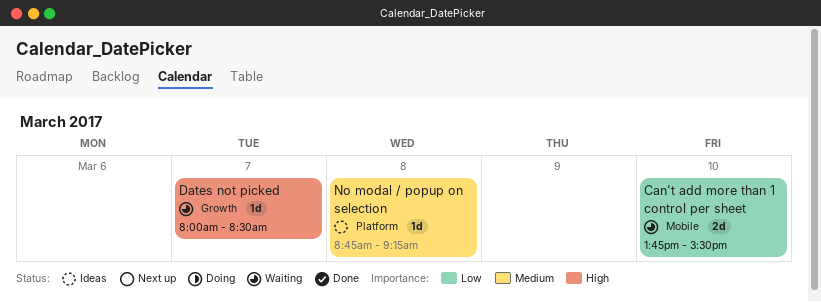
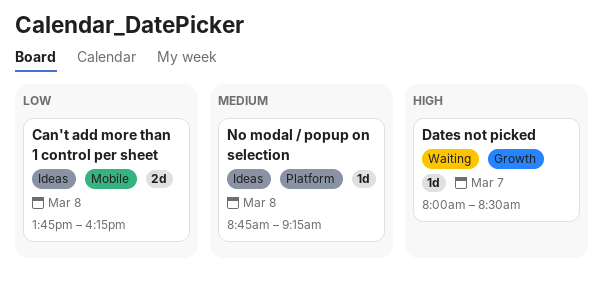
Can't add more than 1 control per sheet, status: Waiting -> Ideas
Can't add more than 1 control per sheet, day: Mar 10 -> Mar 8
Can't add more than 1 control per sheet, ends: 15:30 -> 16:15

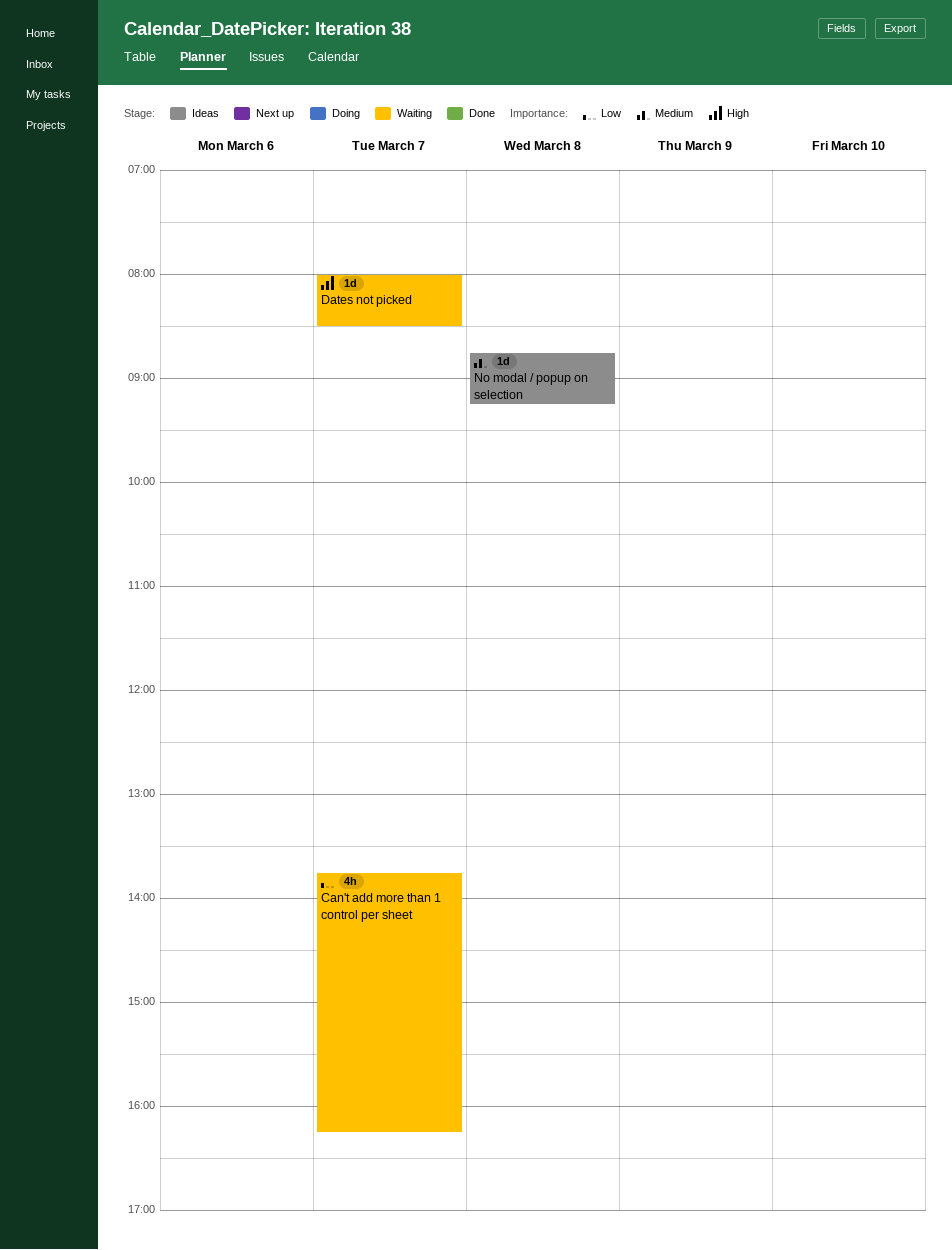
Can't add more than 1 control per sheet, status: Ideas -> Waiting
Can't add more than 1 control per sheet, estimate: 2d -> 4h
Can't add more than 1 control per sheet, day: Mar 8 -> Mar 7

